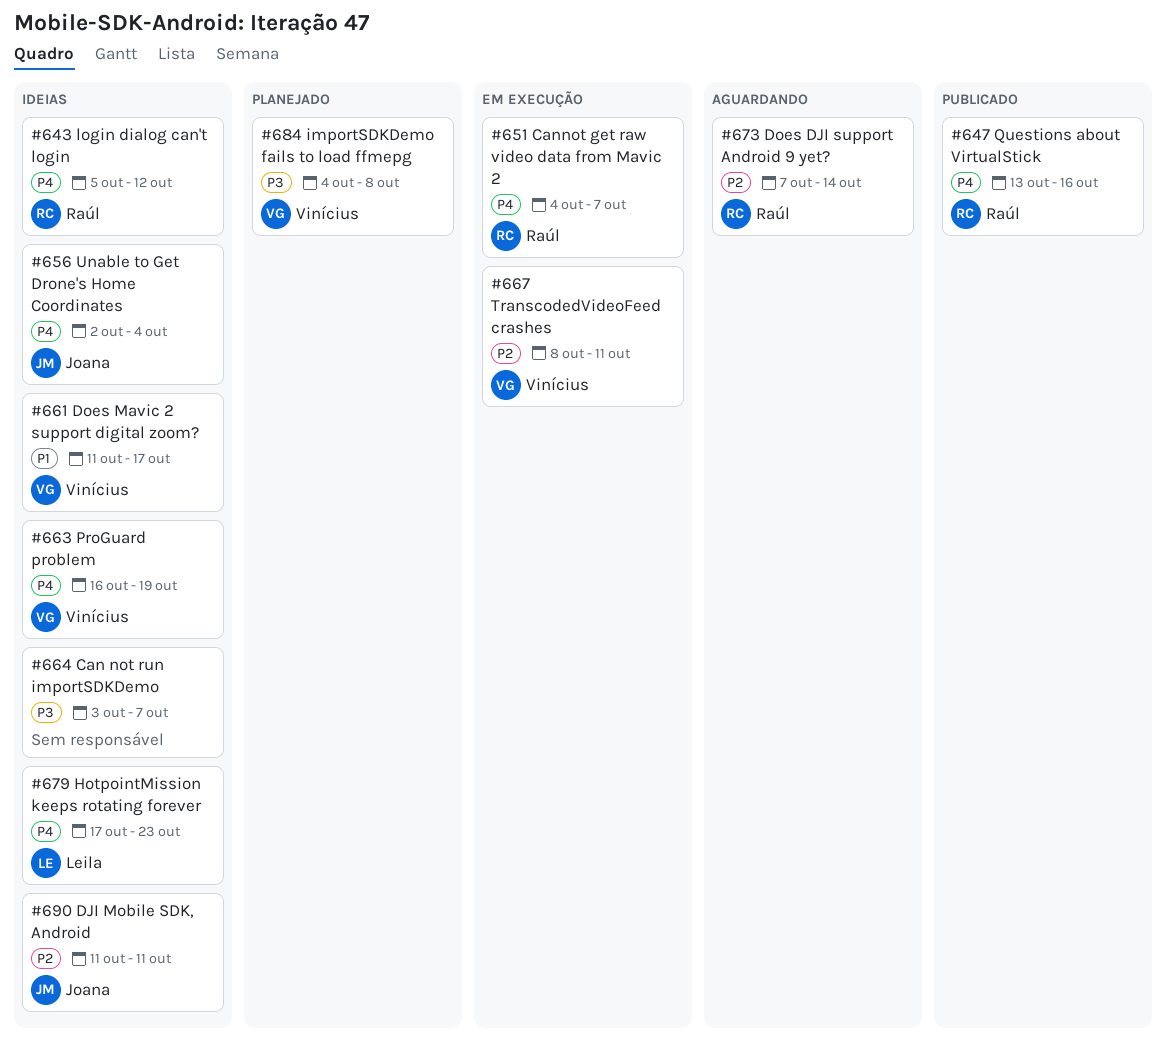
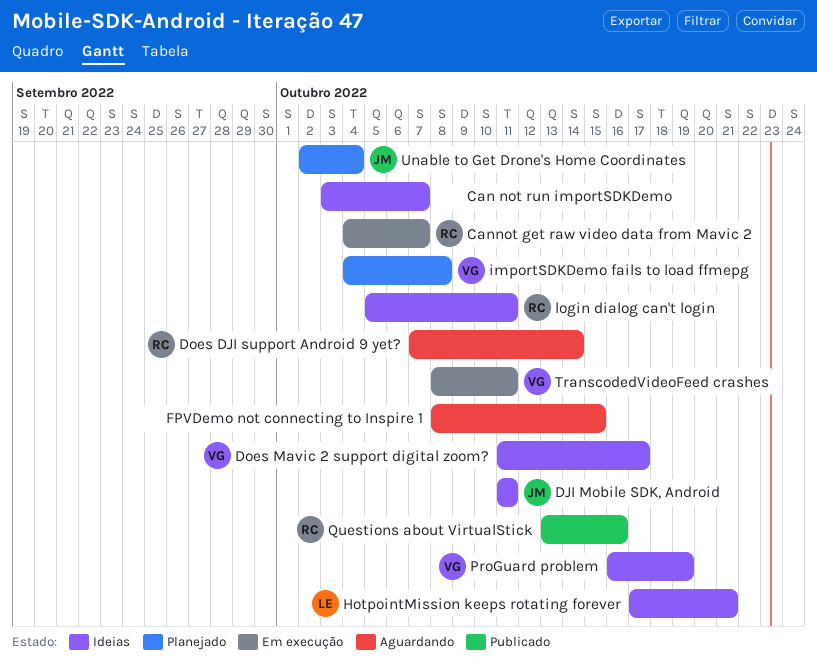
FPVDemo not connecting to Inspire 1: none -> present
HotpointMission keeps rotating forever, due: Oct 23 -> Oct 21
login dialog can't login, due: Oct 12 -> Oct 11
Unable to Get Drone's Home Coordinates, status: Ideias -> Planejado

